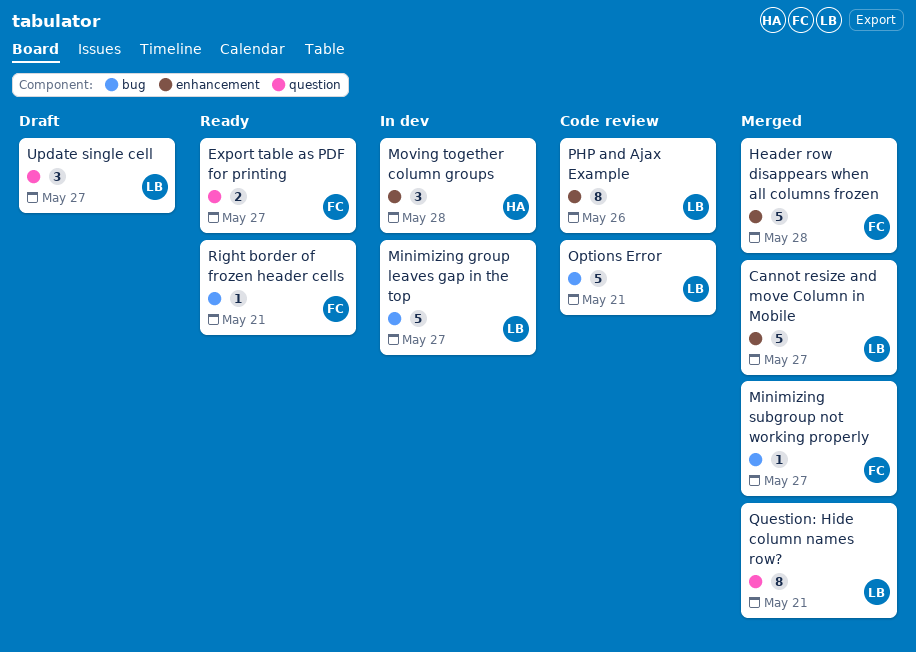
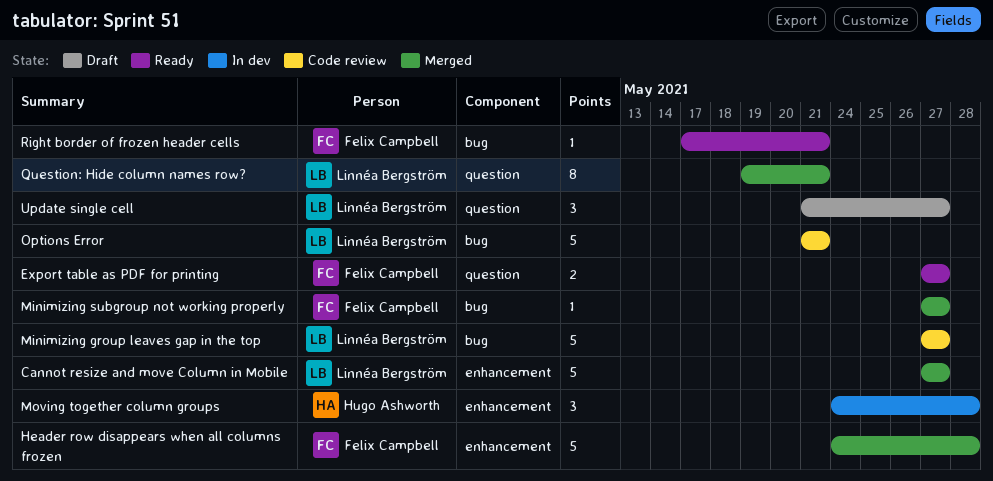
Minimizing group leaves gap in the top, status: In dev -> Code review
PHP and Ajax Example: present -> none

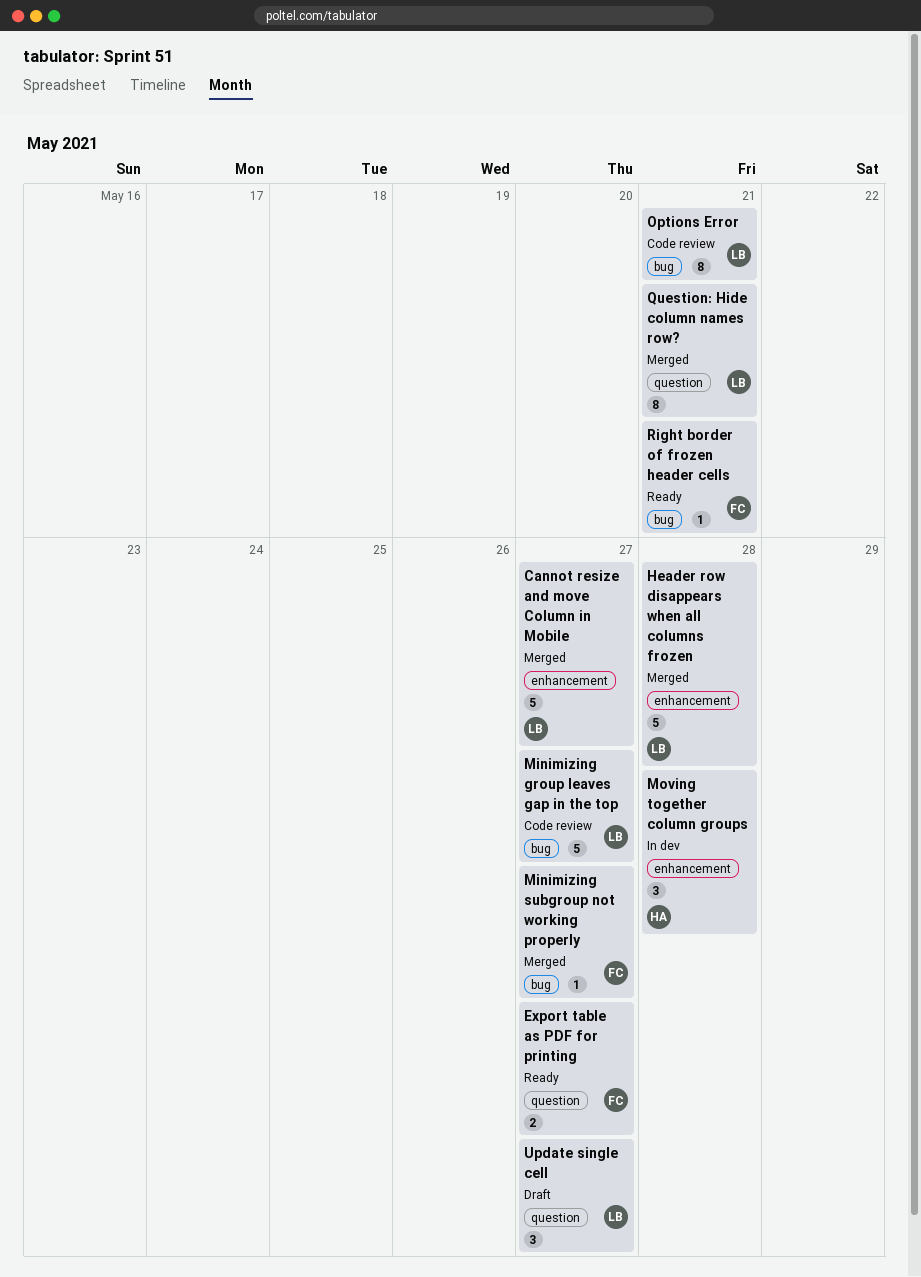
Header row disappears when all columns frozen, owner: Felix Campbell -> Linnéa Bergström
Options Error, estimate: 5 -> 8

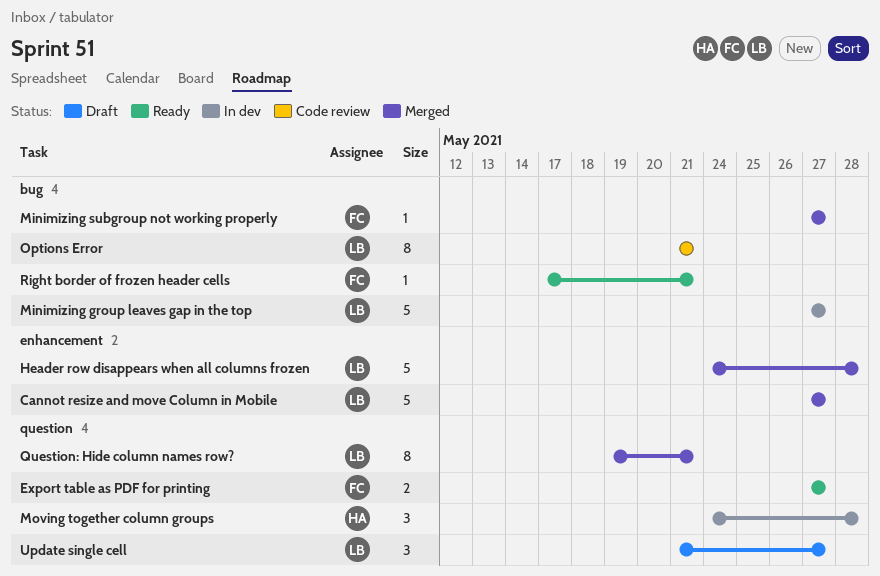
Minimizing group leaves gap in the top, status: Code review -> In dev
Moving together column groups, label: enhancement -> question

